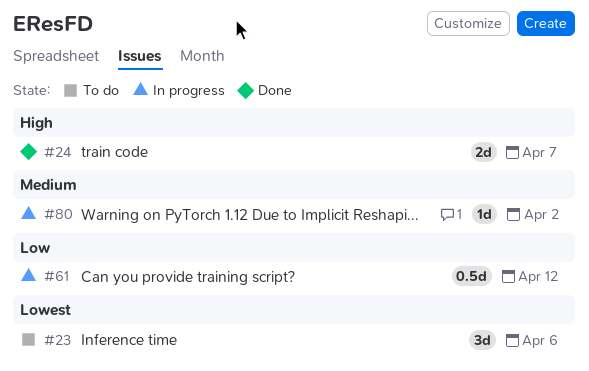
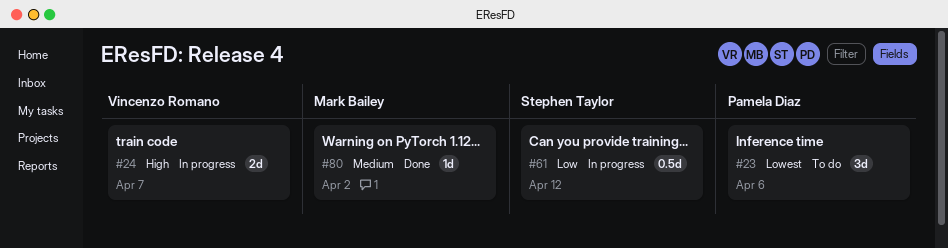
#24, status: Done -> In progress
#80, status: In progress -> Done

